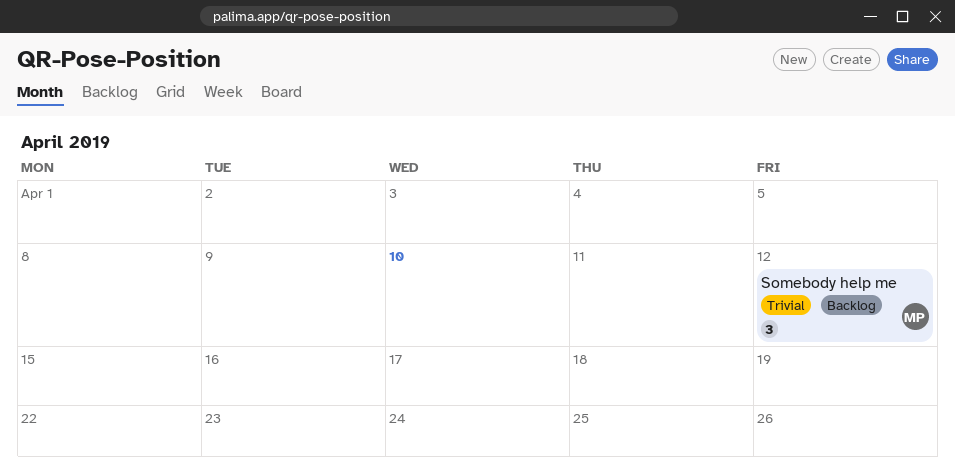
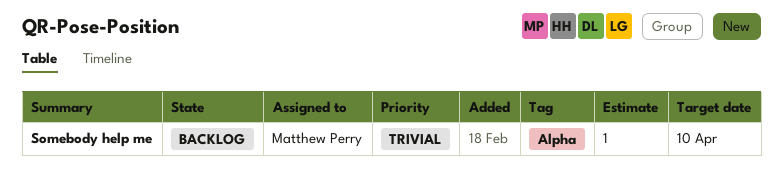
Somebody help me, estimate: 3 -> 1
Somebody help me, due: Apr 12 -> Apr 10

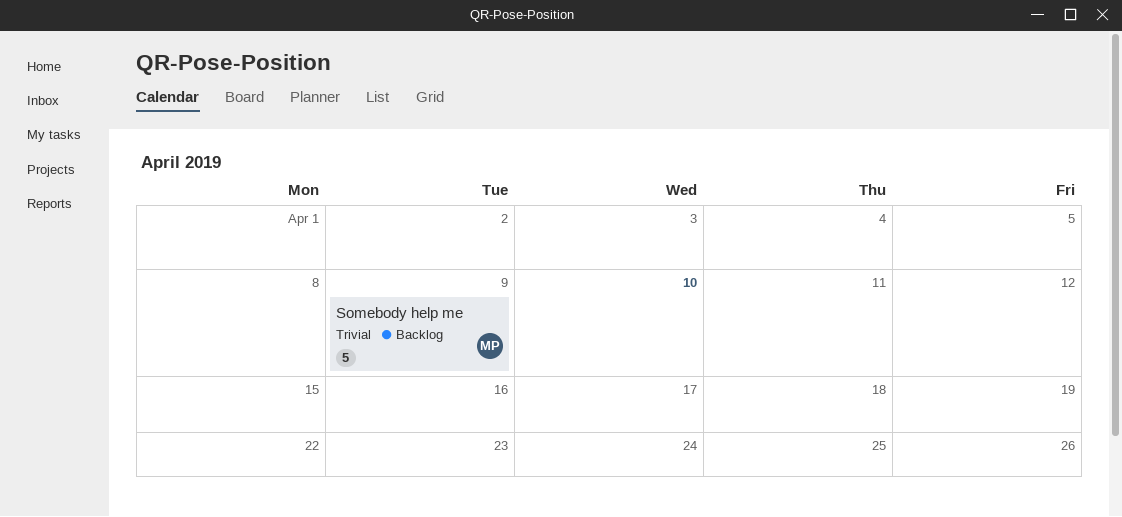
Somebody help me, estimate: 1 -> 5
Somebody help me, due: Apr 10 -> Apr 9

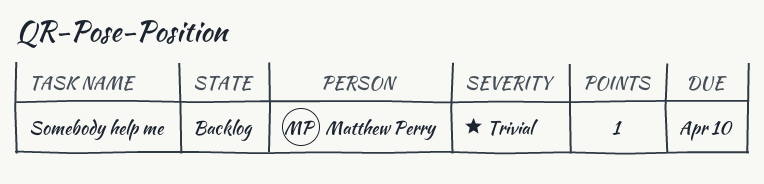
Somebody help me, estimate: 5 -> 1
Somebody help me, due: Apr 9 -> Apr 10

